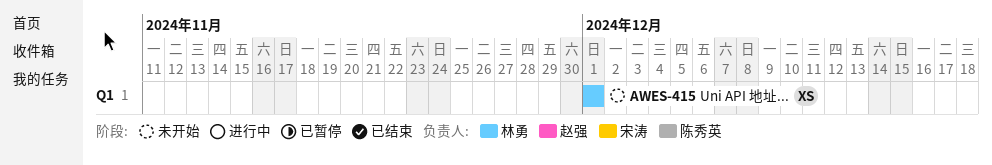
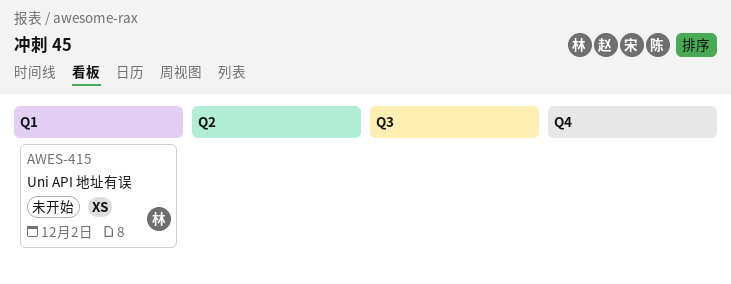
AWES-415, due: Dec 1 -> Dec 2

